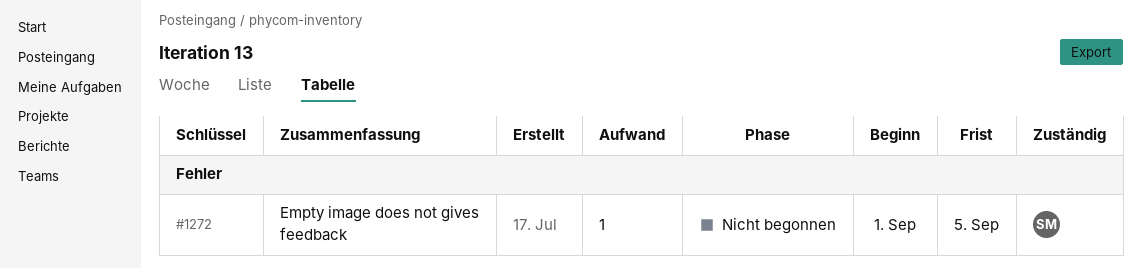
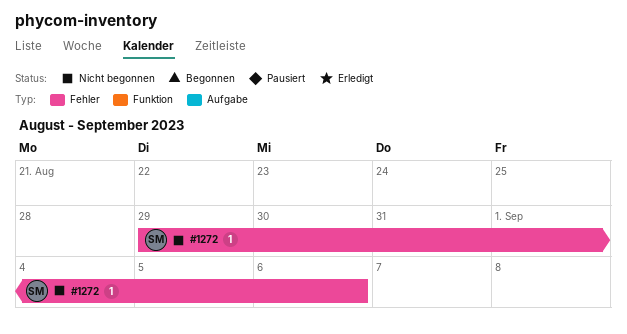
#1272, start: Sep 1 -> Aug 29
#1272, due: Sep 5 -> Sep 6

